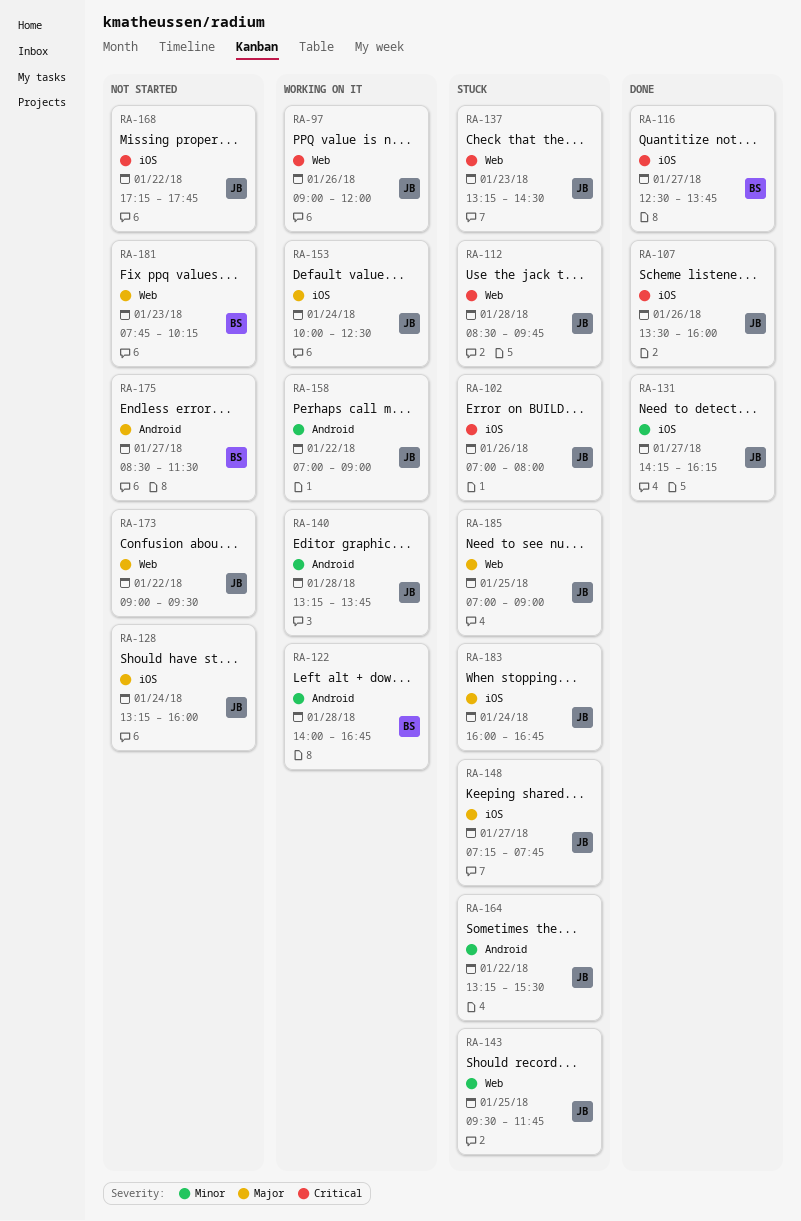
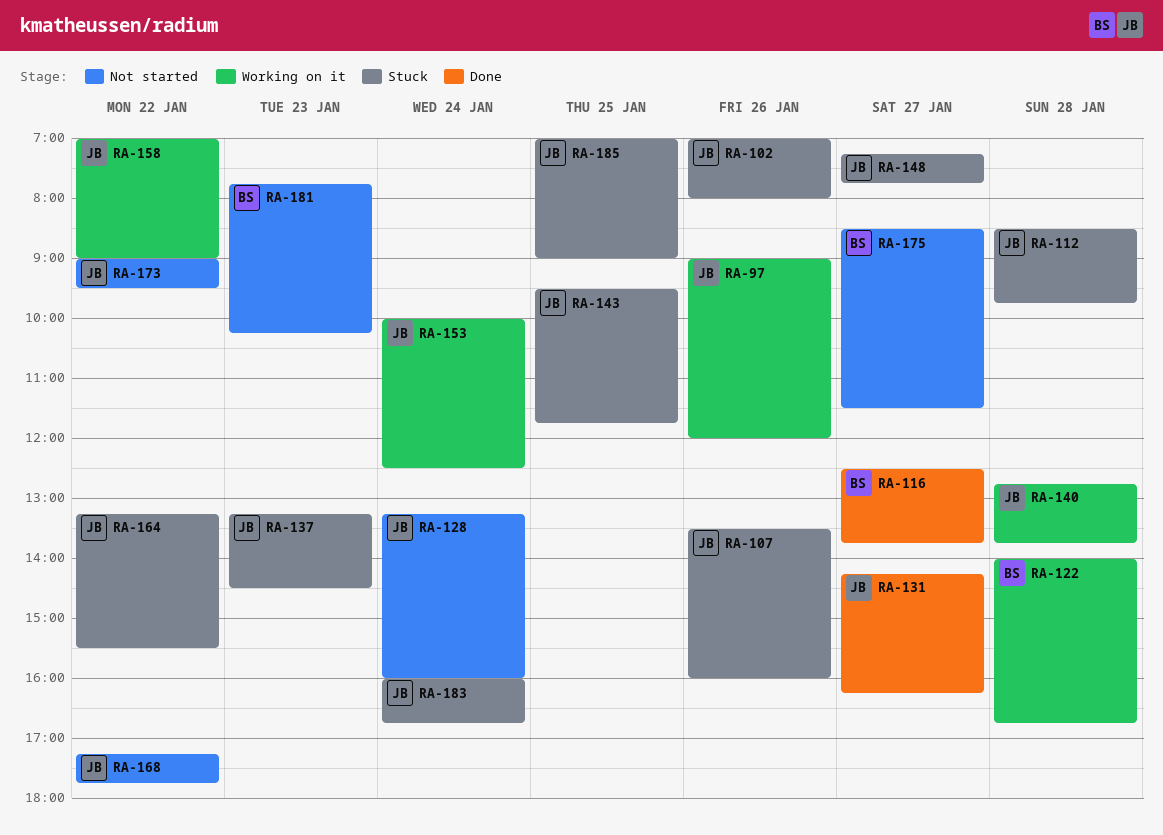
RA-107, status: Done -> Stuck
RA-140, begins: 13:15 -> 12:45

